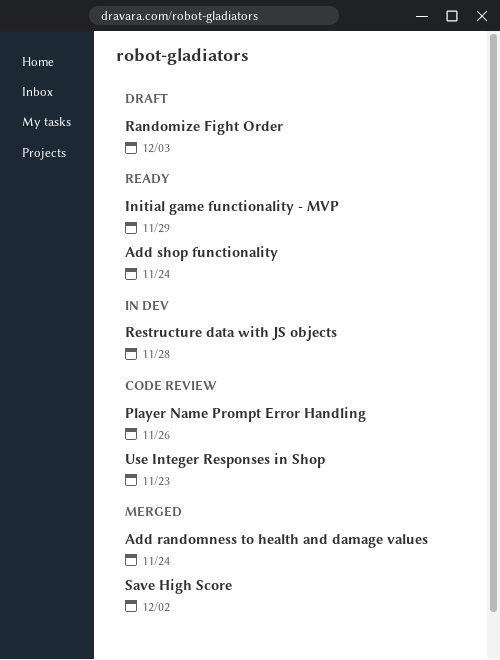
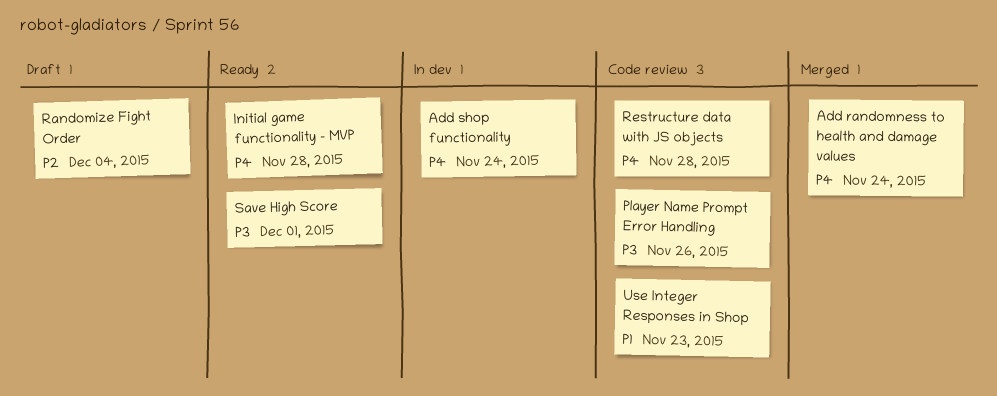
Add shop functionality, status: Ready -> In dev
Initial game functionality - MVP, due: Nov 29 -> Nov 28
Randomize Fight Order, due: Dec 3 -> Dec 4
Restructure data with JS objects, status: In dev -> Code review
Save High Score, status: Merged -> Ready
Save High Score, due: Dec 2 -> Dec 1

